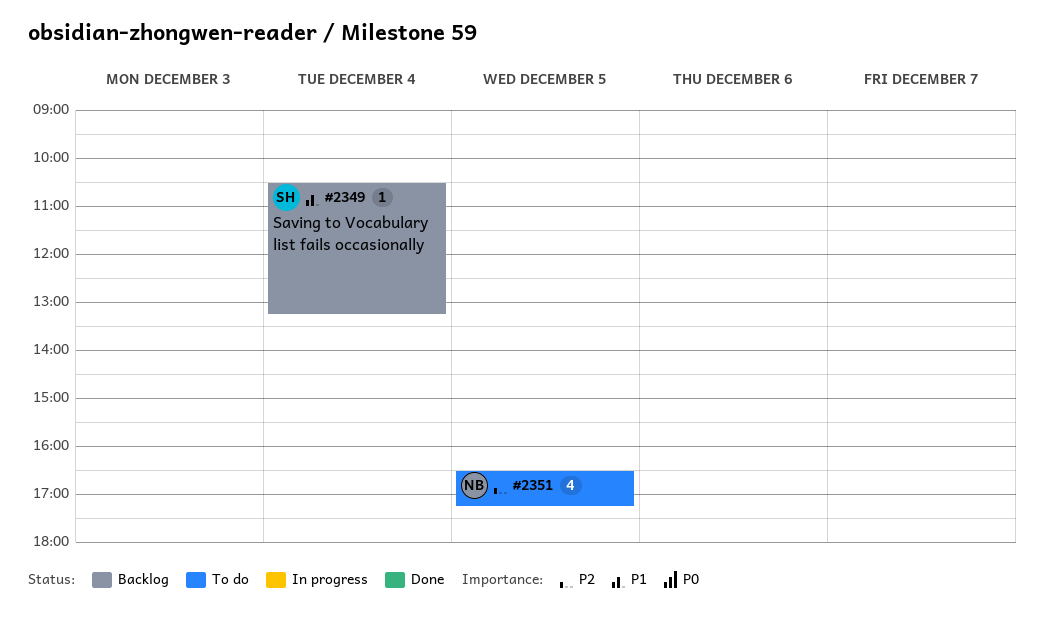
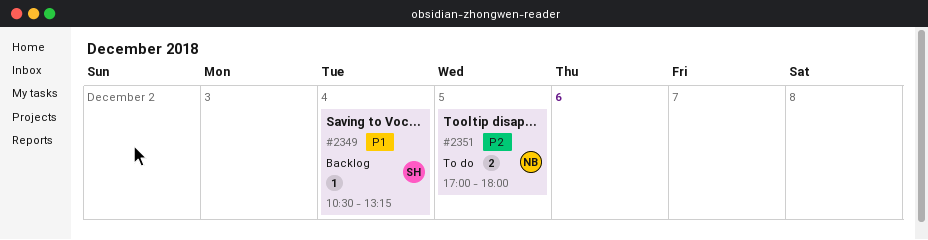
#2351, estimate: 4 -> 2
#2351, begins: 16:30 -> 17:00
#2351, ends: 17:15 -> 18:00

